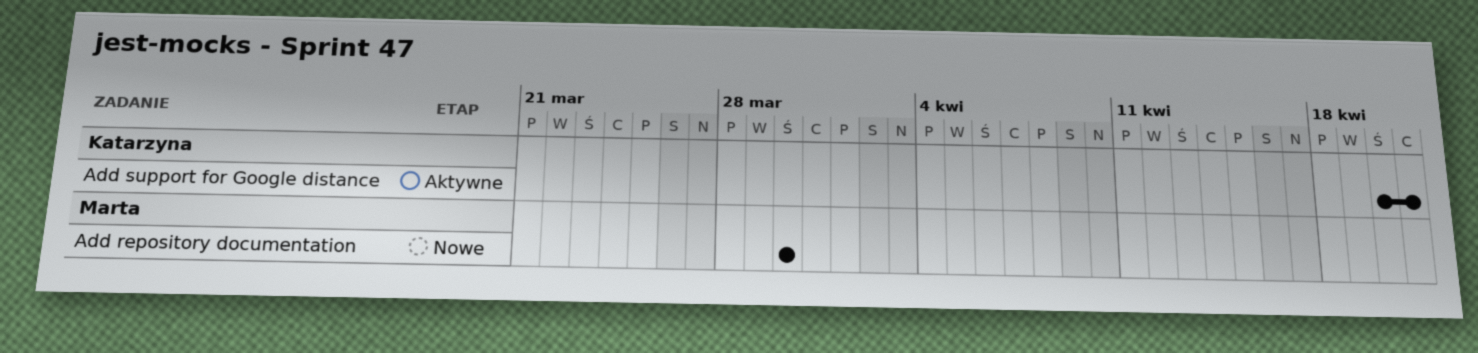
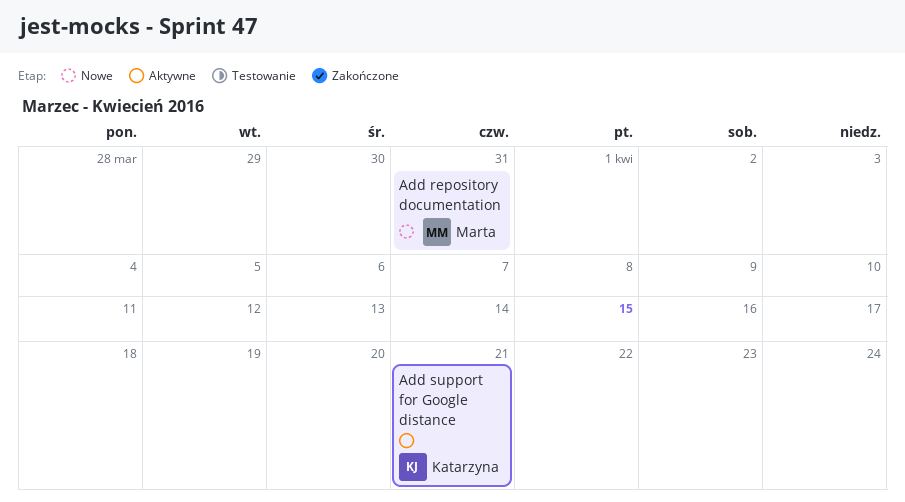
Add repository documentation, due: Mar 30 -> Mar 31

